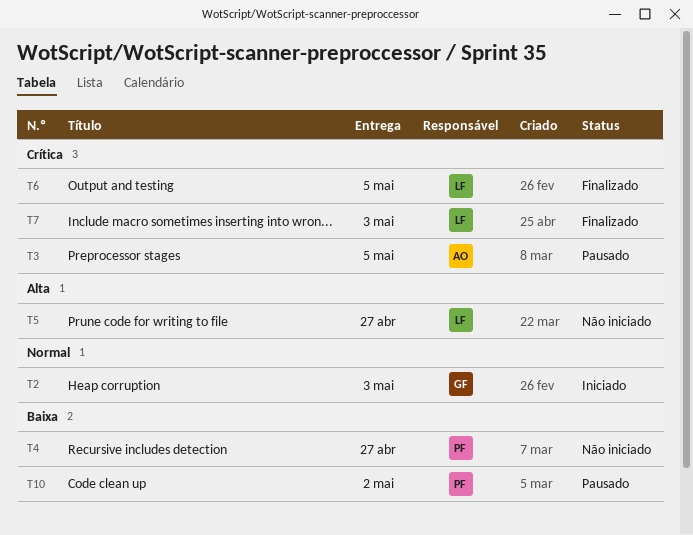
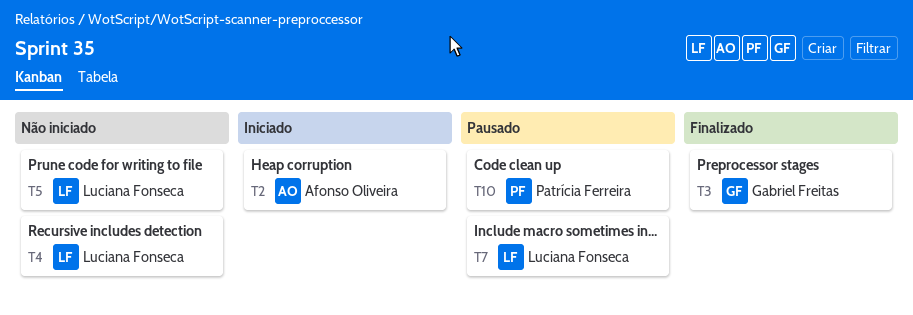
T2, owner: Gabriel Freitas -> Afonso Oliveira
T3, status: Pausado -> Finalizado
T3, owner: Afonso Oliveira -> Gabriel Freitas
T4, owner: Patrícia Ferreira -> Luciana Fonseca
T6: present -> none
T7, status: Finalizado -> Pausado

